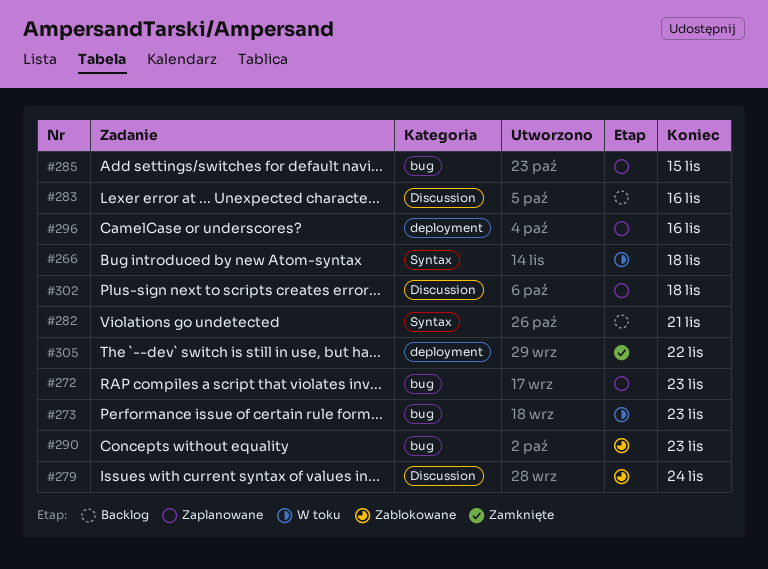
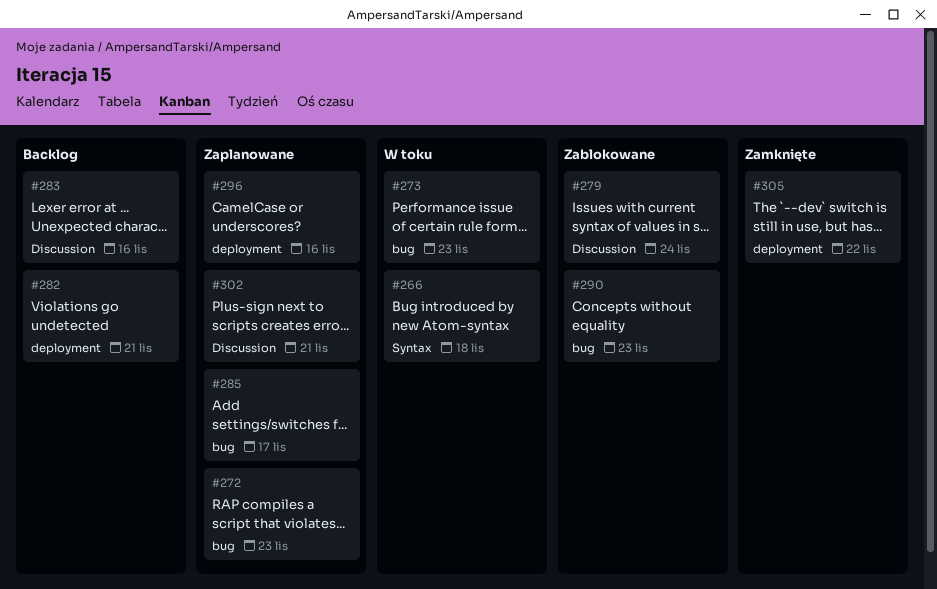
#282, label: Syntax -> deployment
#285, due: Nov 15 -> Nov 17
#302, due: Nov 18 -> Nov 21

